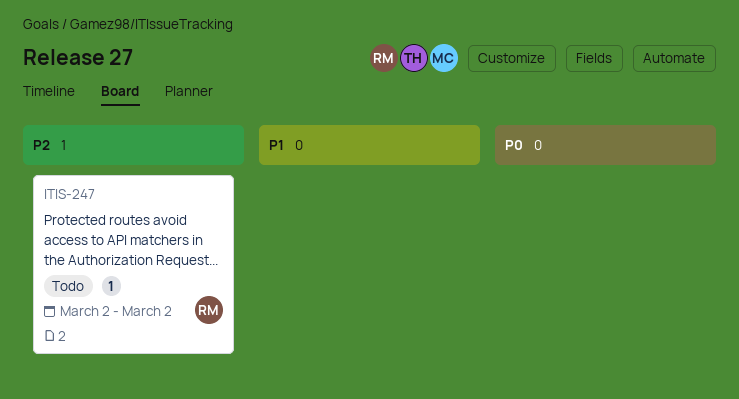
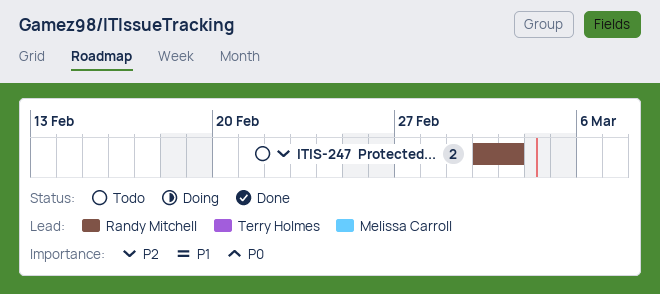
ITIS-247, estimate: 1 -> 2
ITIS-247, due: Mar 2 -> Mar 3

